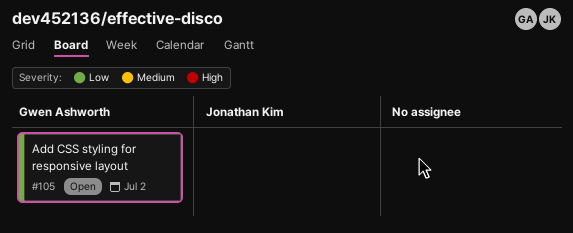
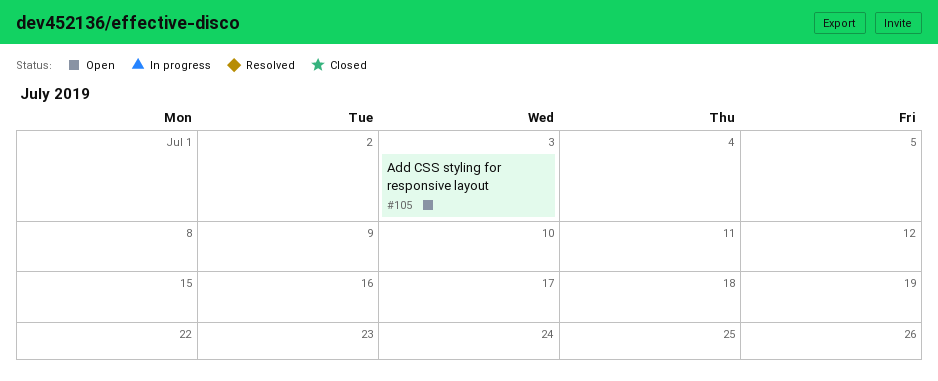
#105, due: Jul 2 -> Jul 3

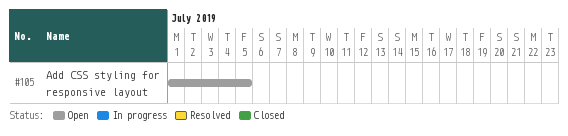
#105, due: Jul 3 -> Jul 5

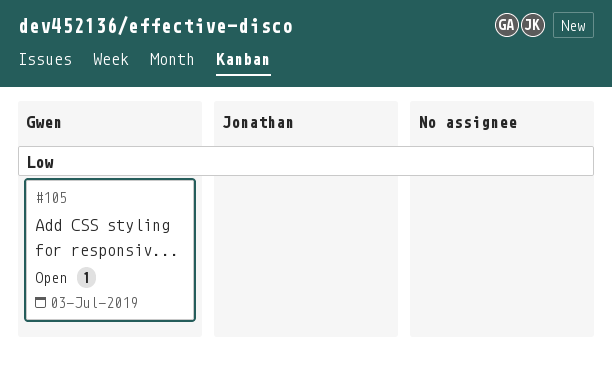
#105, due: Jul 5 -> Jul 3

